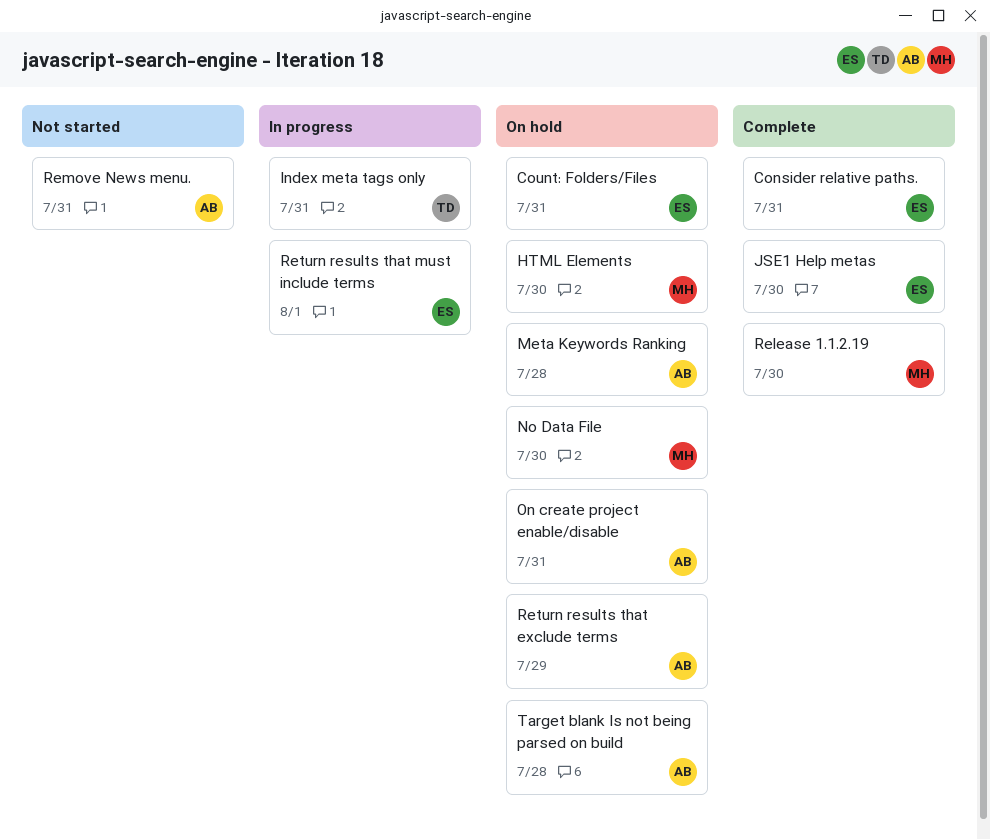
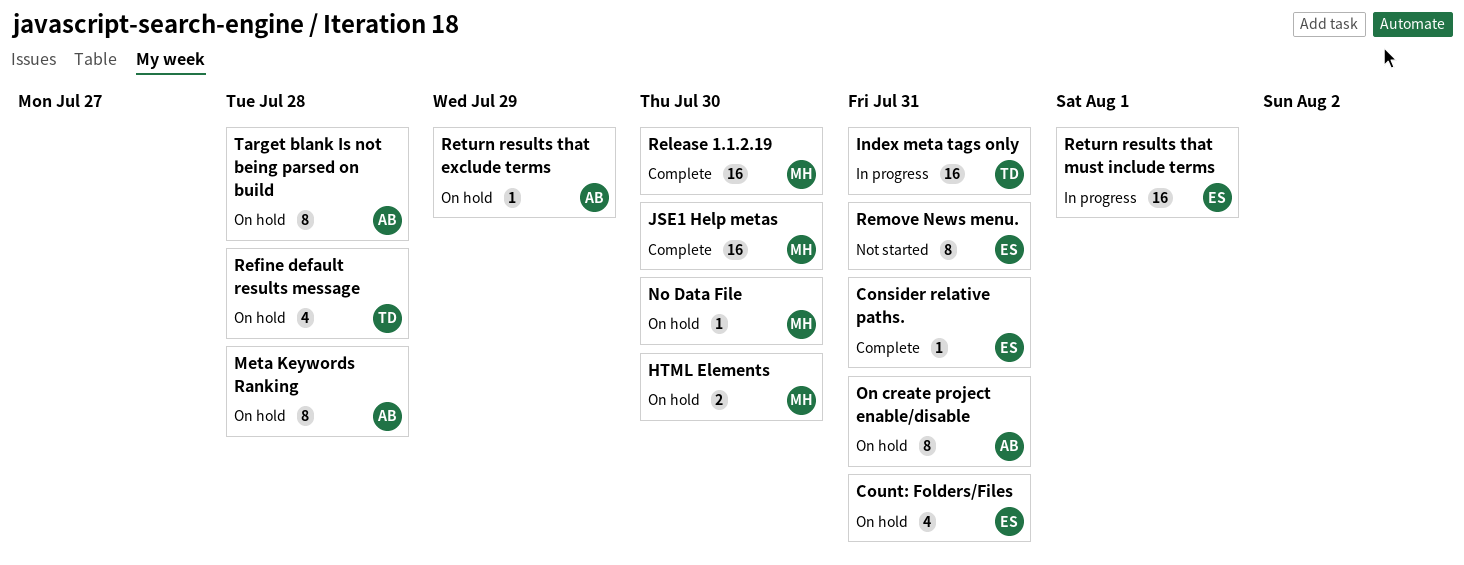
JSE1 Help metas, owner: ES -> MH
Refine default results message: none -> present
Remove News menu., owner: AB -> ES

